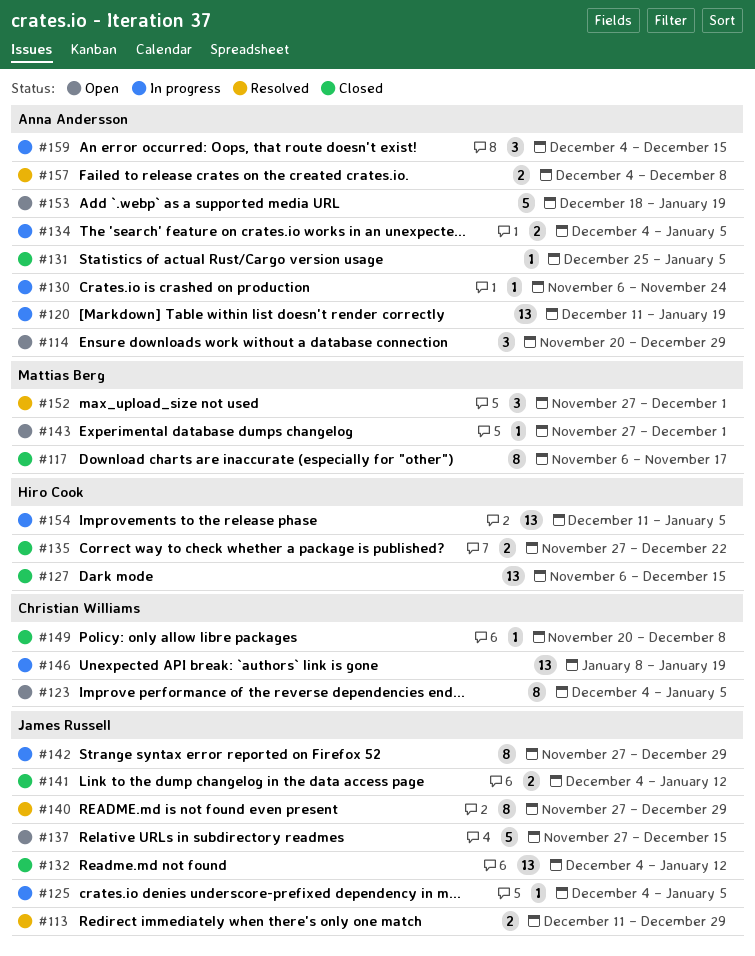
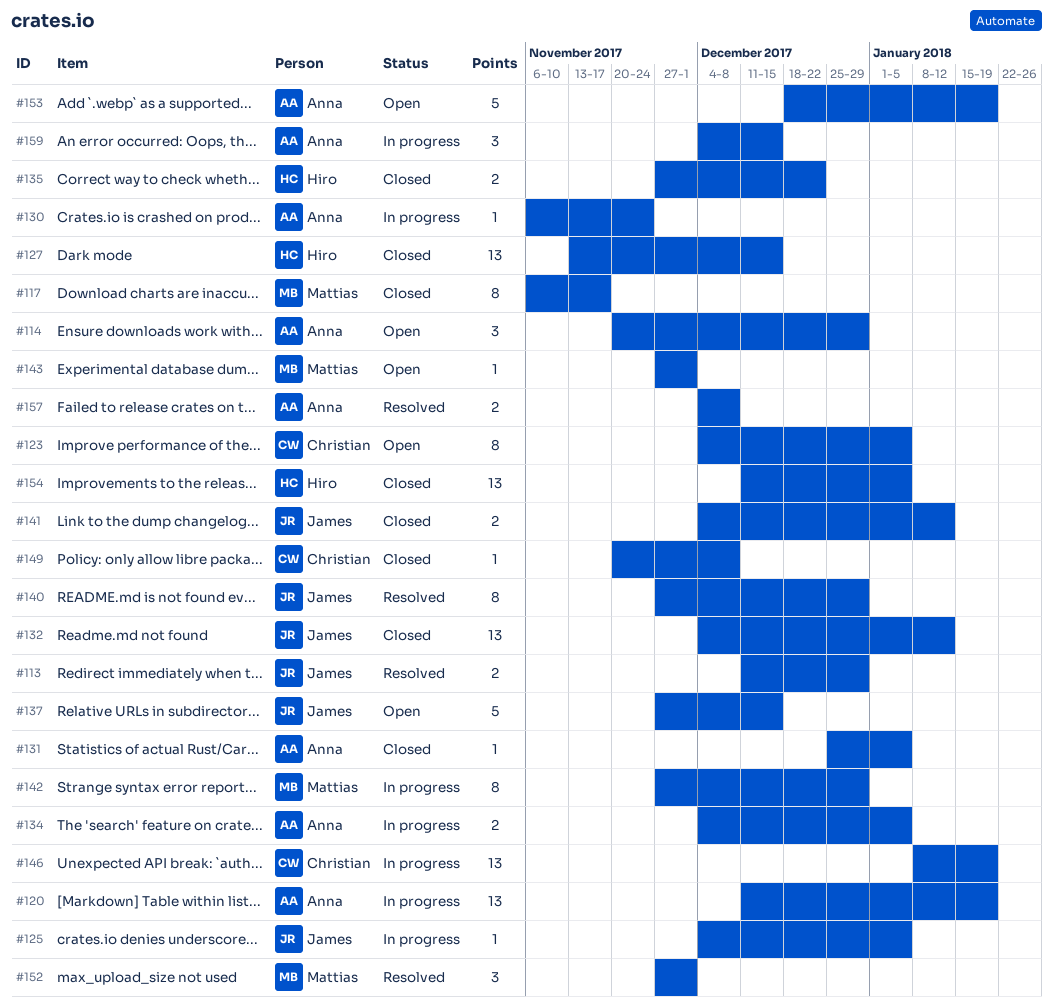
#127, start: Nov 6 -> Nov 13
#142, owner: James Russell -> Mattias Berg
#154, status: In progress -> Closed

